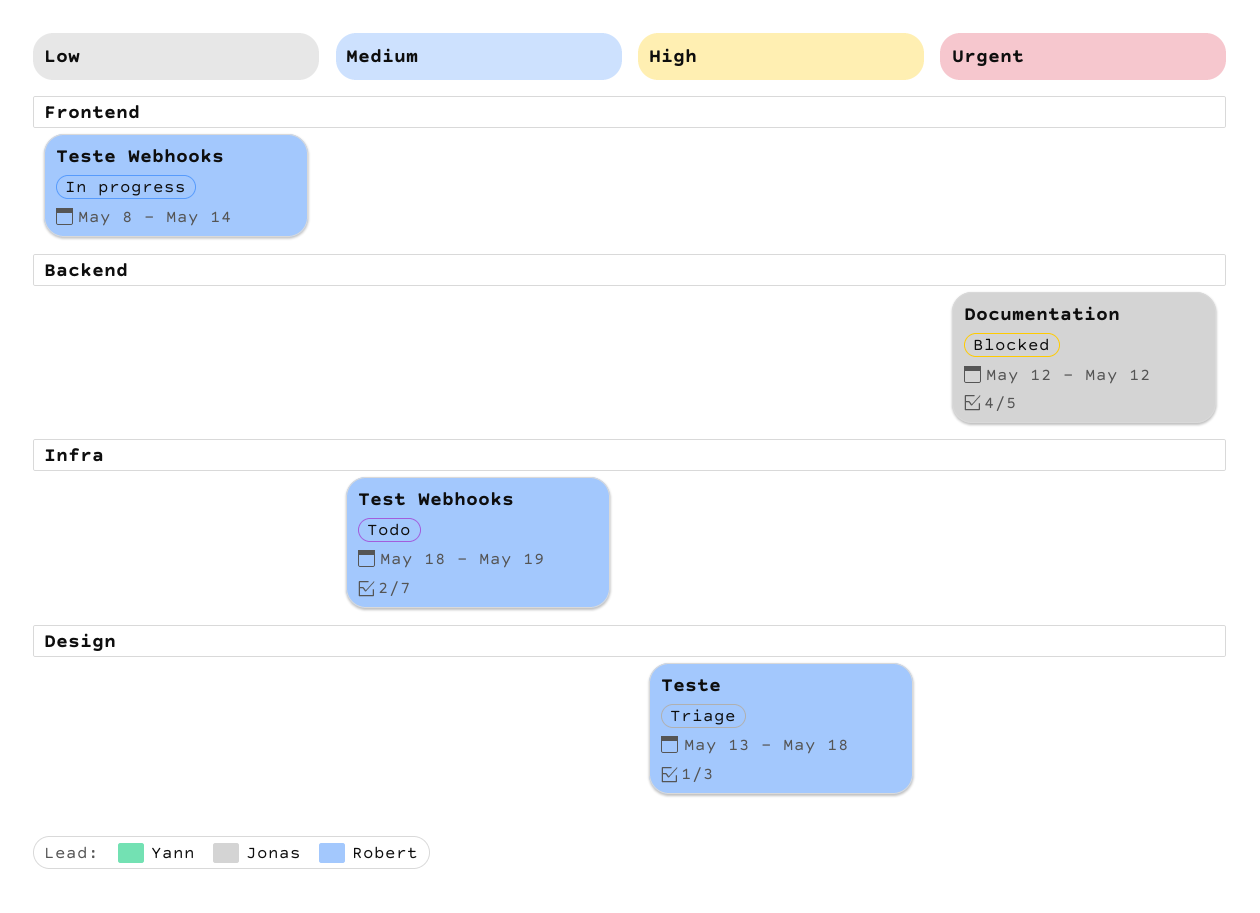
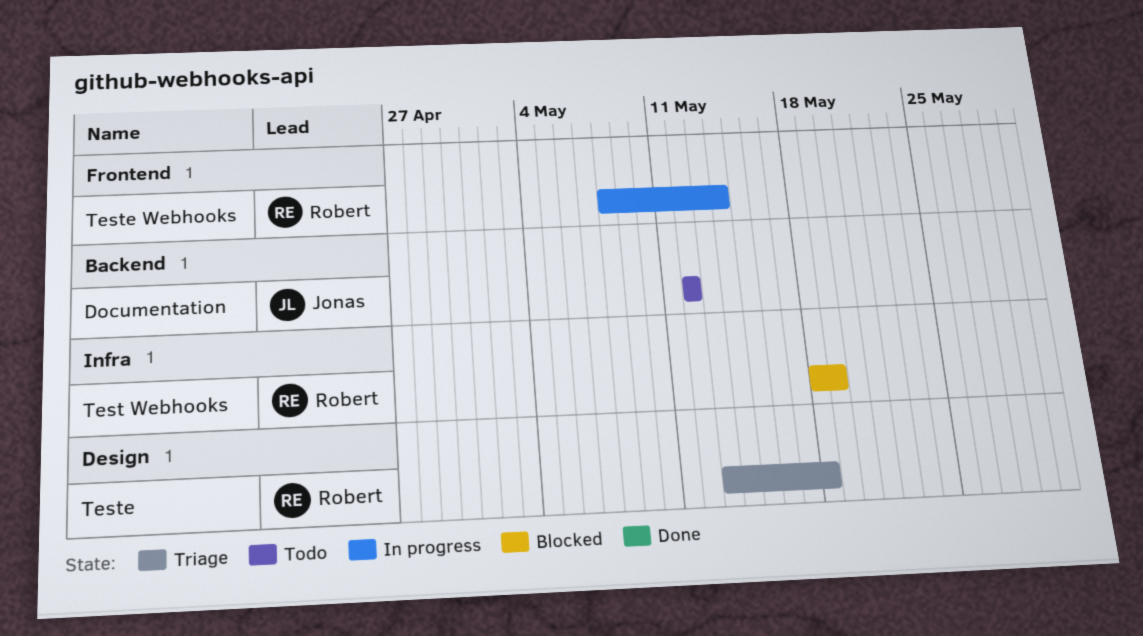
Documentation, status: Blocked -> Todo
Test Webhooks, status: Todo -> Blocked

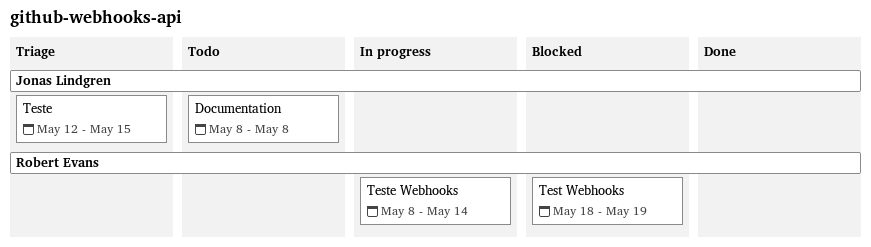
Documentation, start: May 12 -> May 8
Documentation, due: May 12 -> May 8
Teste, owner: Robert Evans -> Jonas Lindgren
Teste, start: May 13 -> May 12
Teste, due: May 18 -> May 15

